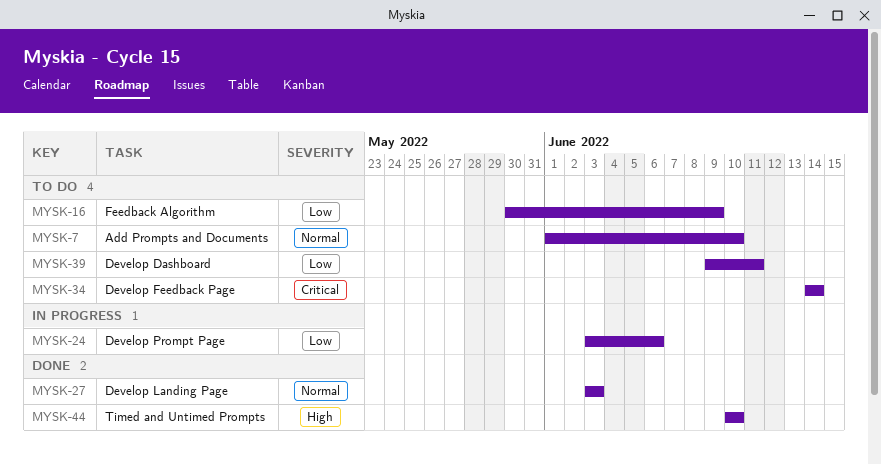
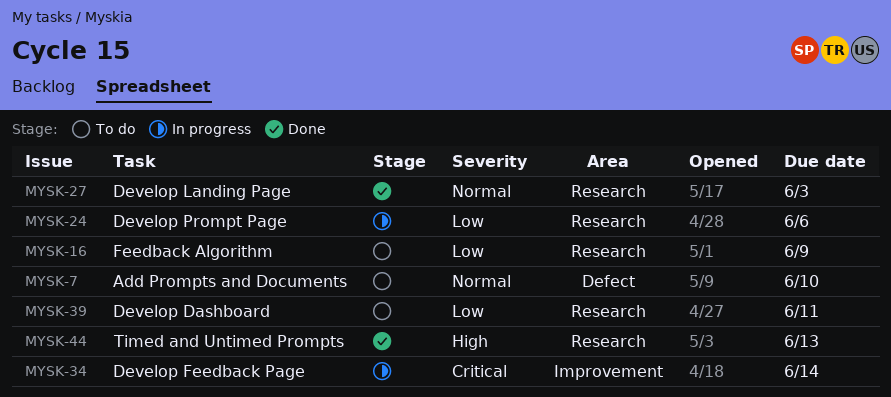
MYSK-34, status: To do -> In progress
MYSK-44, due: Jun 10 -> Jun 13

